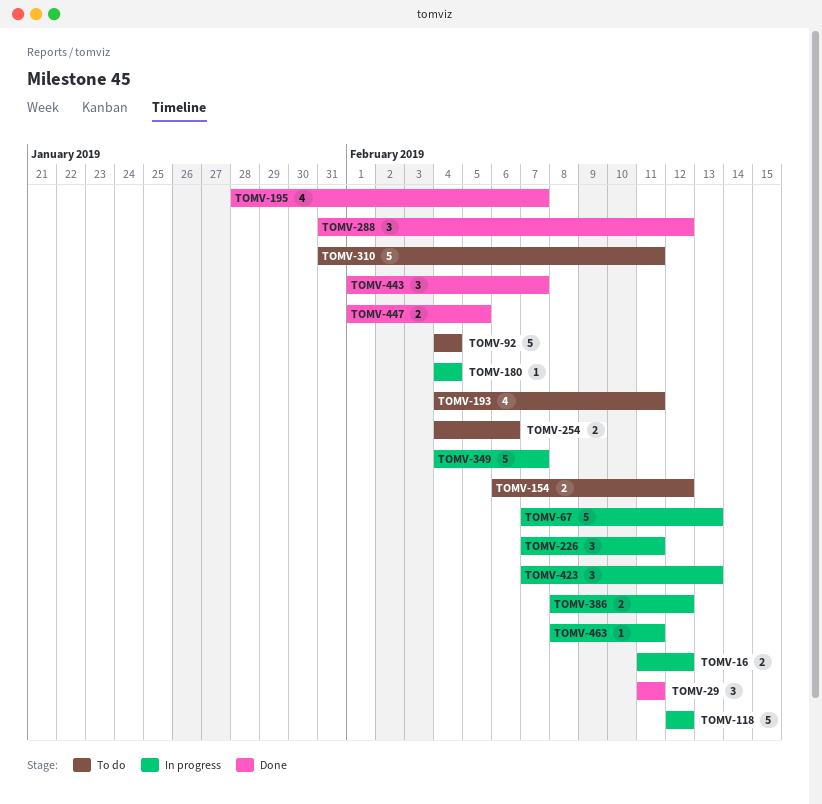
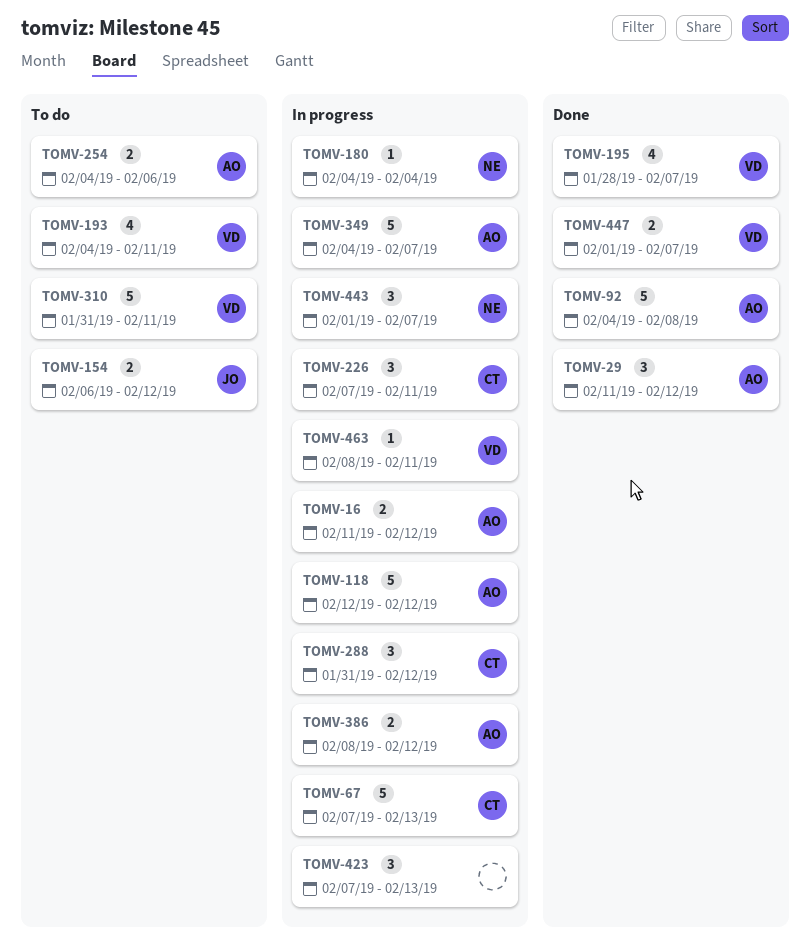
TOMV-29, due: Feb 11 -> Feb 12
TOMV-92, status: To do -> Done
TOMV-92, due: Feb 4 -> Feb 8
TOMV-288, status: Done -> In progress
TOMV-443, status: Done -> In progress
TOMV-447, due: Feb 5 -> Feb 7

